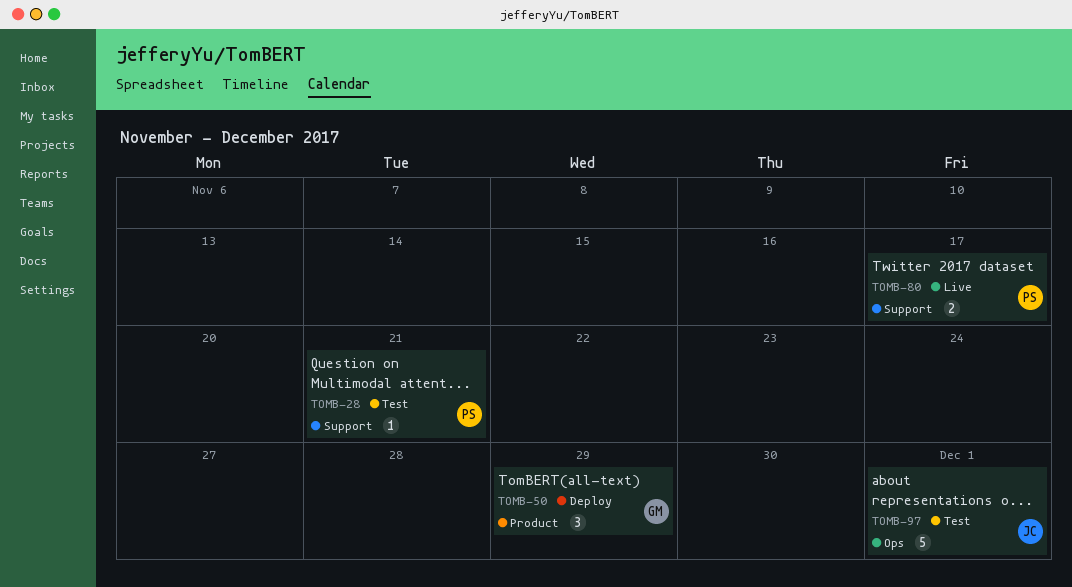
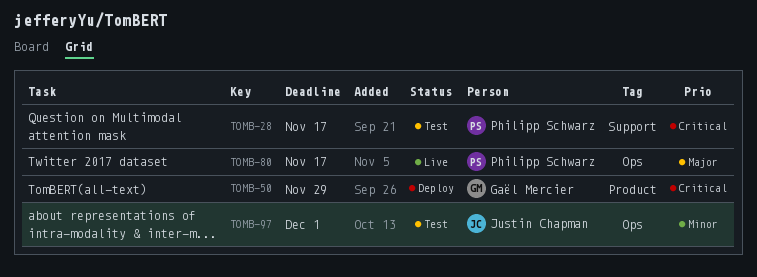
TOMB-28, due: Nov 21 -> Nov 17
TOMB-80, label: Support -> Ops

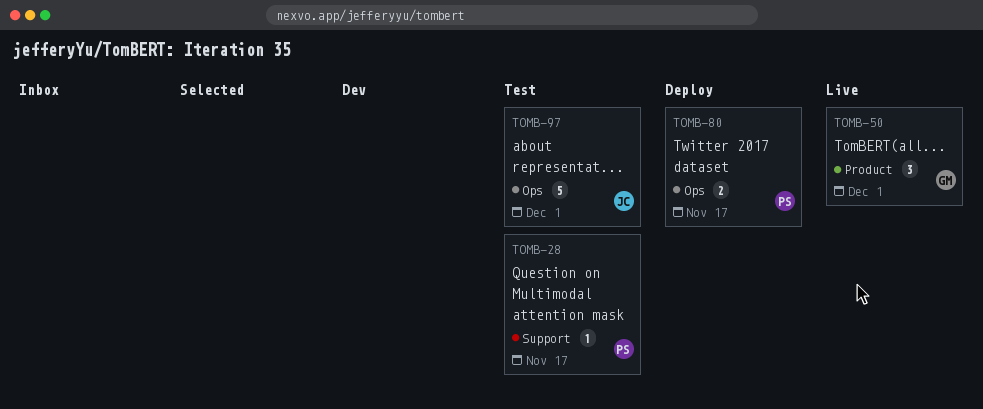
TOMB-50, status: Deploy -> Live
TOMB-50, due: Nov 29 -> Dec 1
TOMB-80, status: Live -> Deploy

